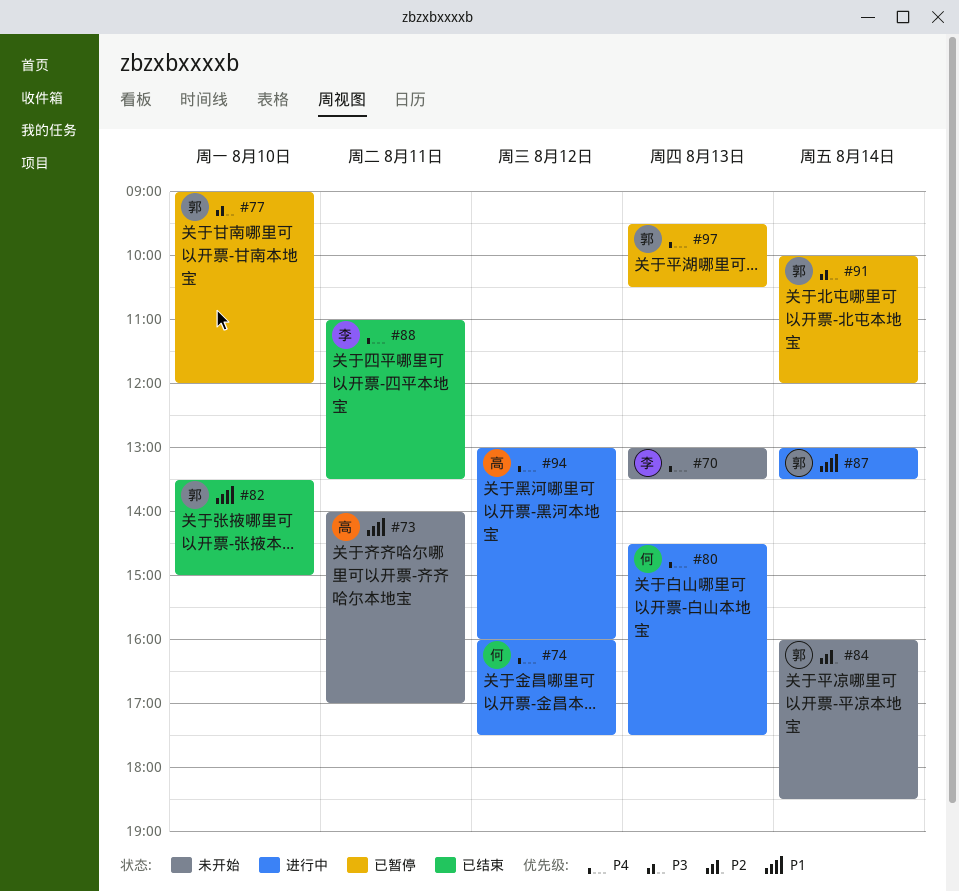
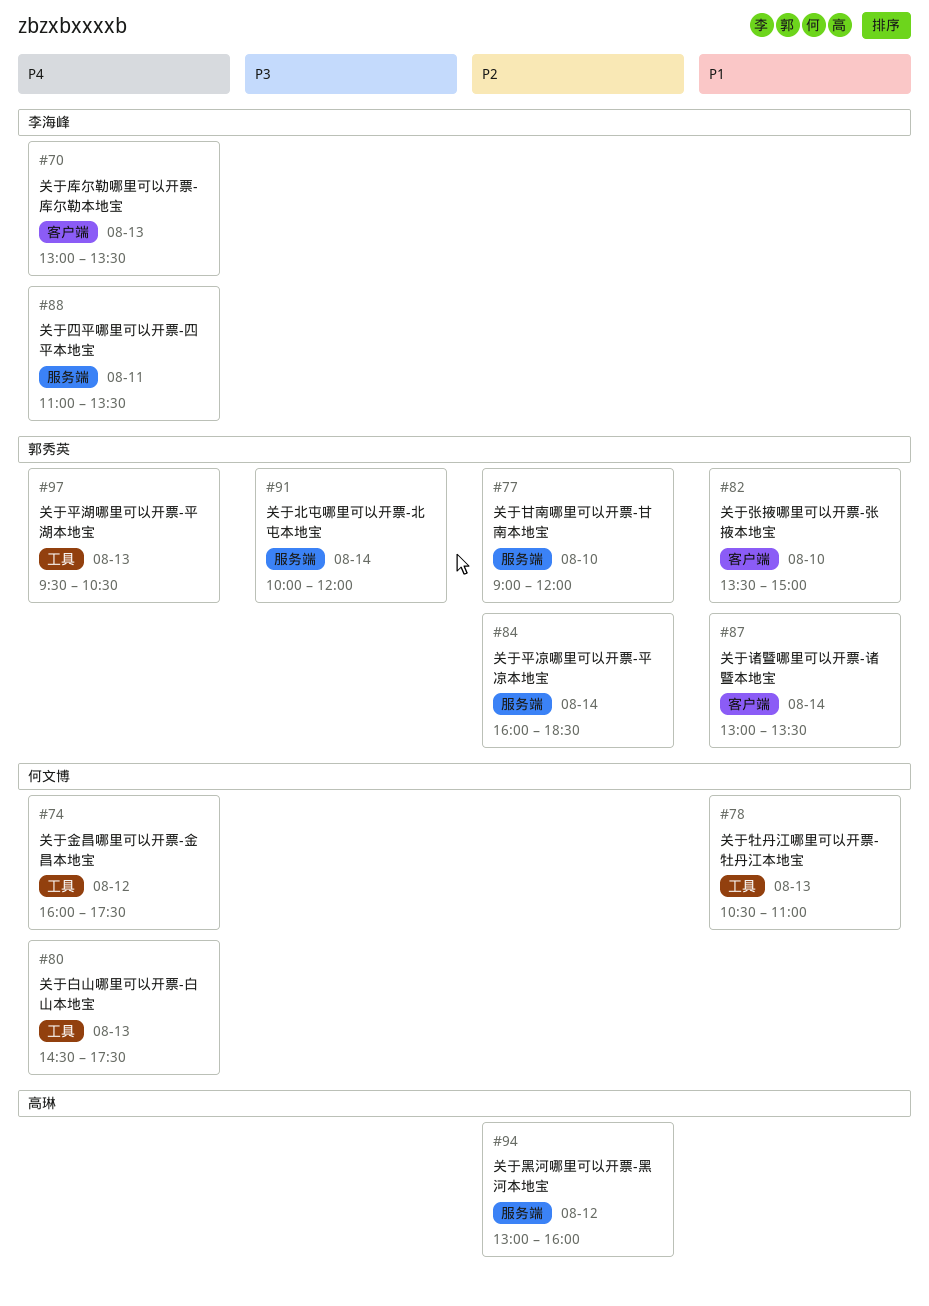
#73: present -> none
#77, priority: P3 -> P2
#78: none -> present
#94, priority: P4 -> P2

